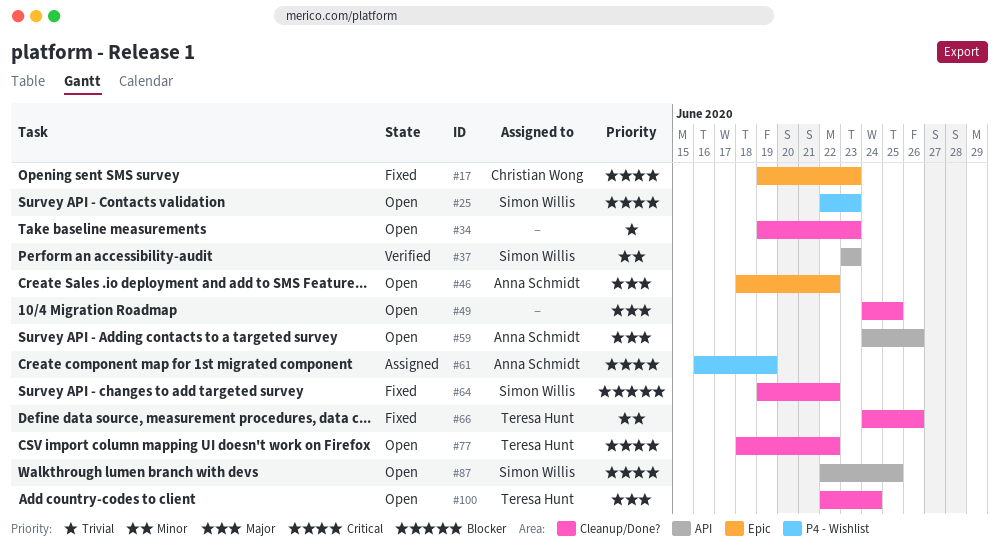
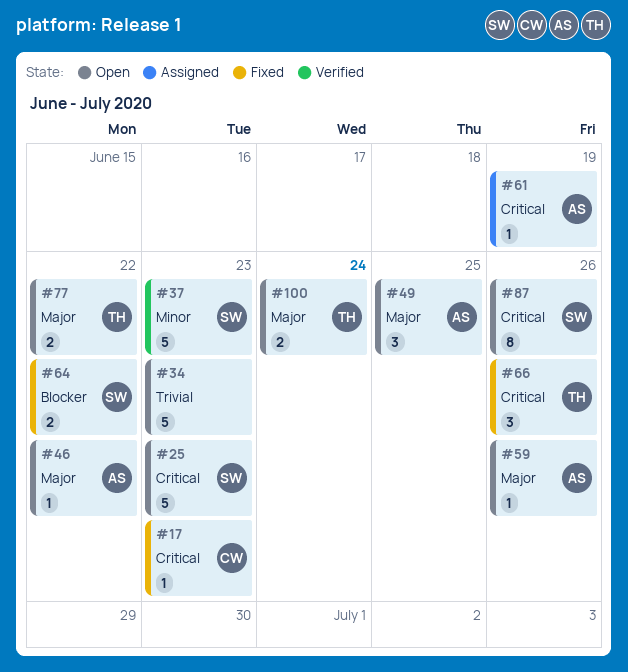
#49, owner: none -> Anna Schmidt
#66, priority: Minor -> Critical
#77, priority: Critical -> Major
#87, due: Jun 25 -> Jun 26

